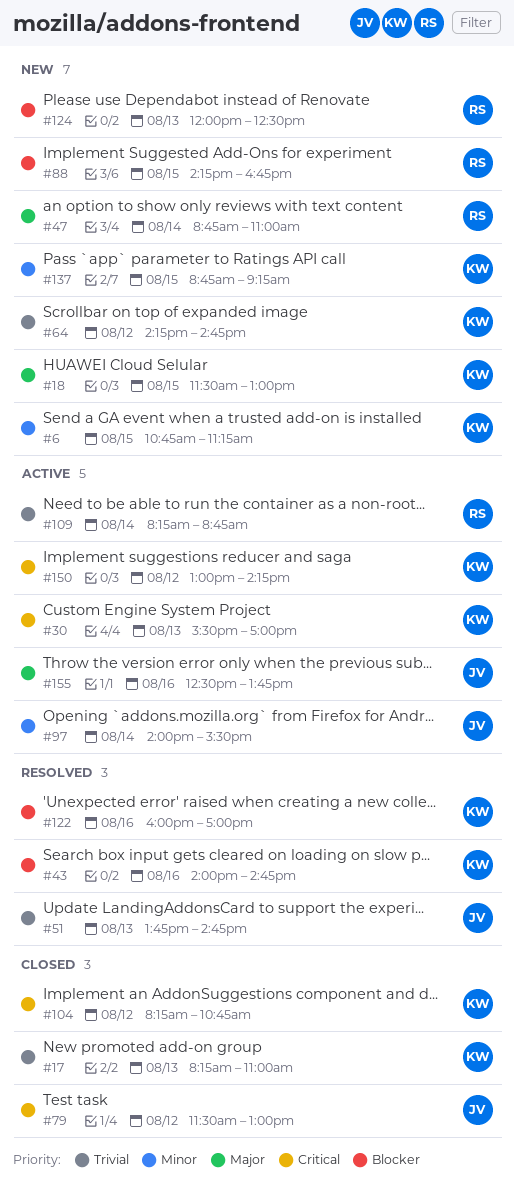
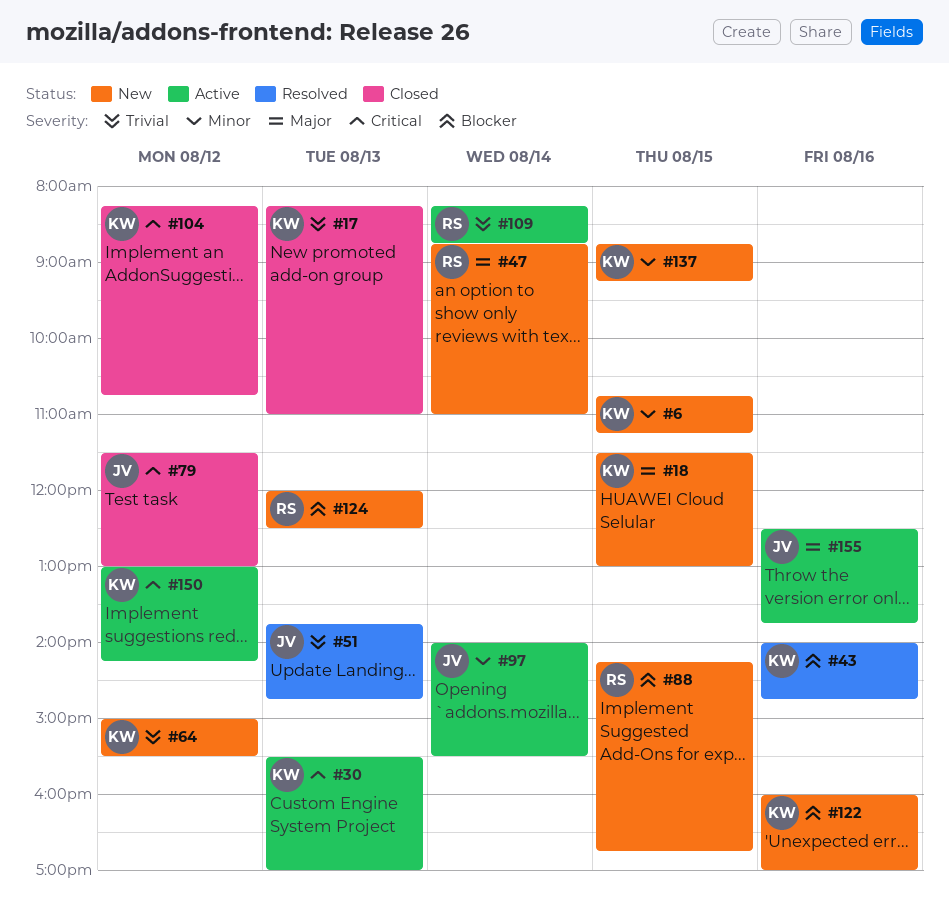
#64, begins: 14:15 -> 15:00
#64, ends: 14:45 -> 15:30
#122, status: Resolved -> New

